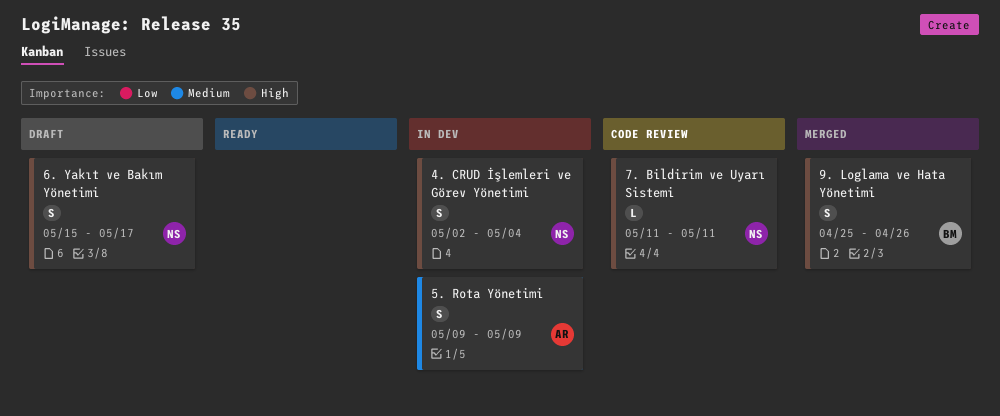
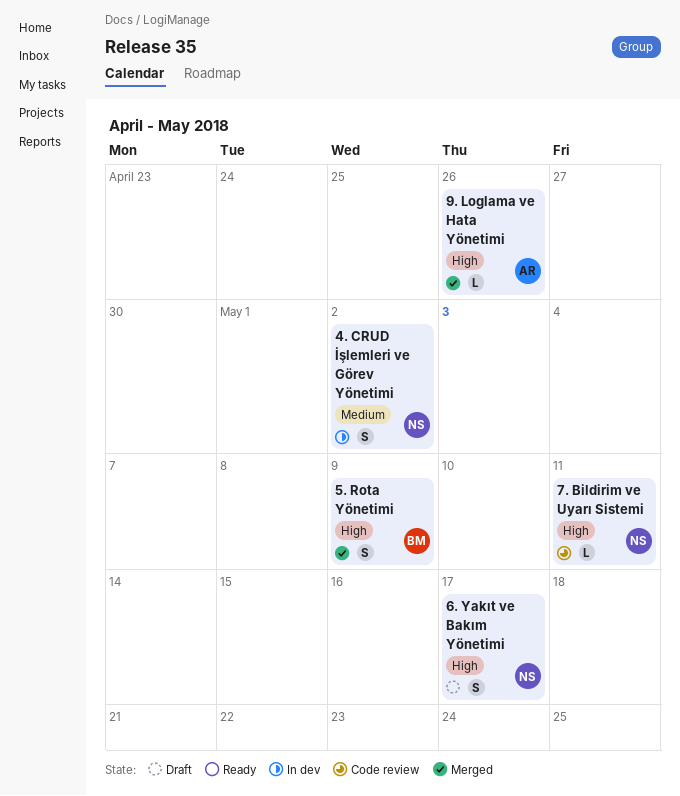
4. CRUD İşlemleri ve Görev Yönetimi, priority: High -> Medium
4. CRUD İşlemleri ve Görev Yönetimi, due: May 4 -> May 2
5. Rota Yönetimi, status: In dev -> Merged
5. Rota Yönetimi, owner: AR -> BM
5. Rota Yönetimi, priority: Medium -> High
9. Loglama ve Hata Yönetimi, owner: BM -> AR
9. Loglama ve Hata Yönetimi, estimate: S -> L

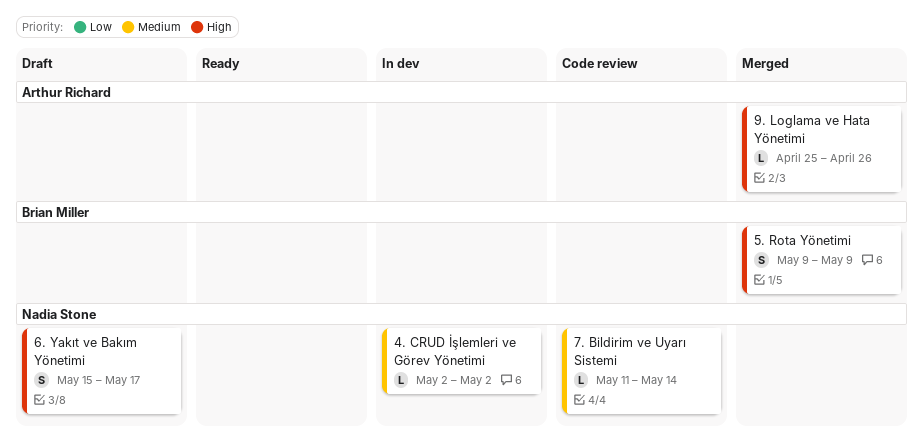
4. CRUD İşlemleri ve Görev Yönetimi, estimate: S -> L
7. Bildirim ve Uyarı Sistemi, priority: High -> Medium
7. Bildirim ve Uyarı Sistemi, due: May 11 -> May 14

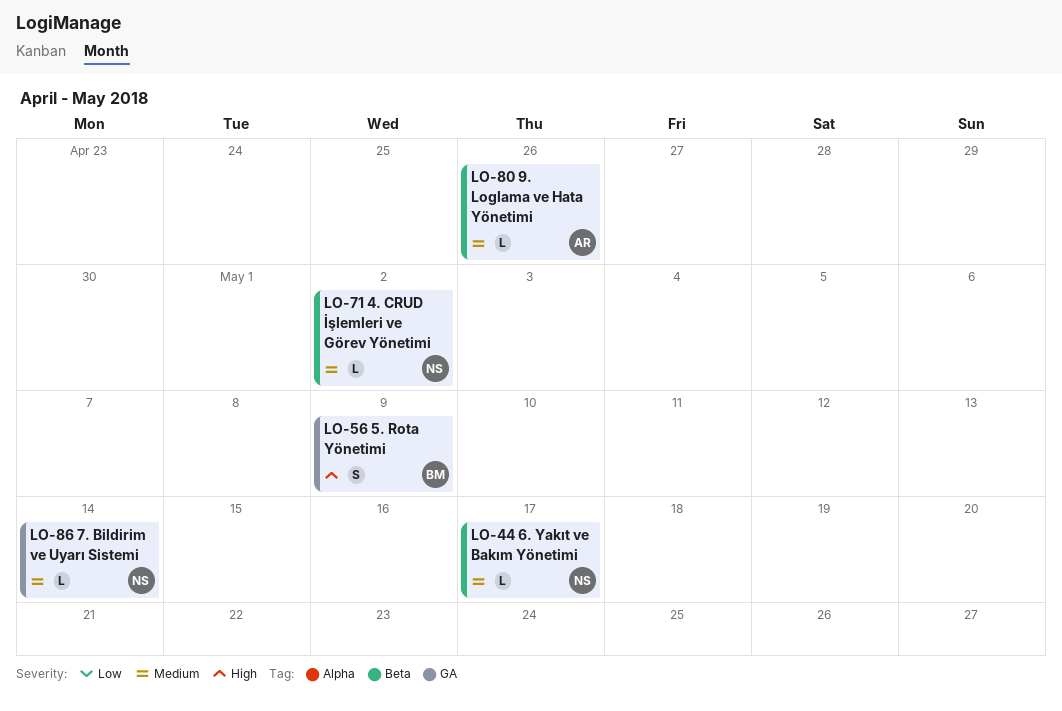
6. Yakıt ve Bakım Yönetimi, priority: High -> Medium
6. Yakıt ve Bakım Yönetimi, estimate: S -> L
9. Loglama ve Hata Yönetimi, priority: High -> Medium

